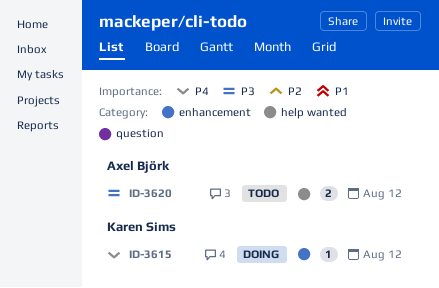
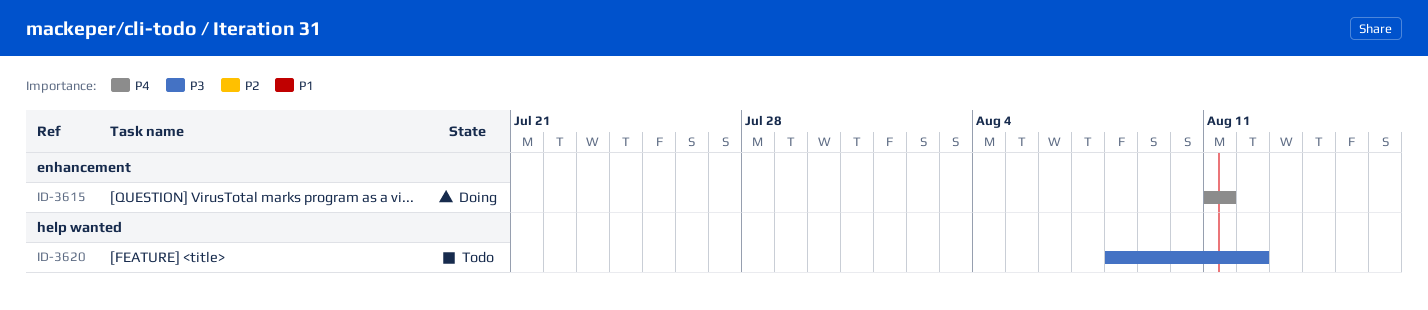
ID-3615, due: Aug 12 -> Aug 11

